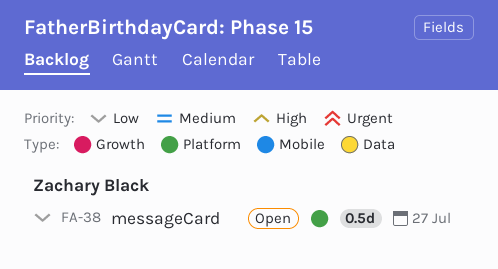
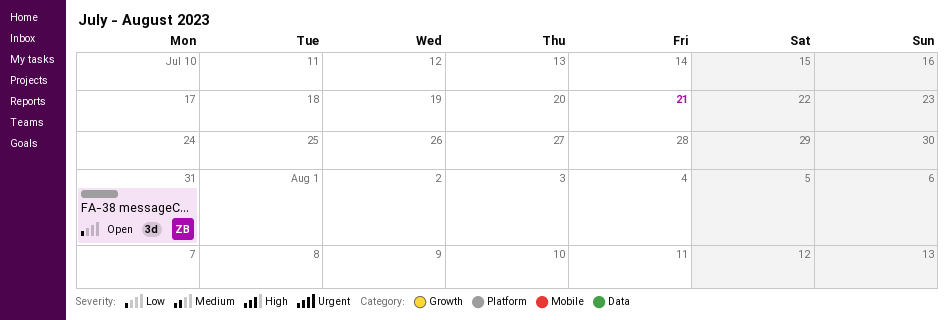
FA-38, estimate: 0.5d -> 3d
FA-38, due: Jul 27 -> Jul 31

